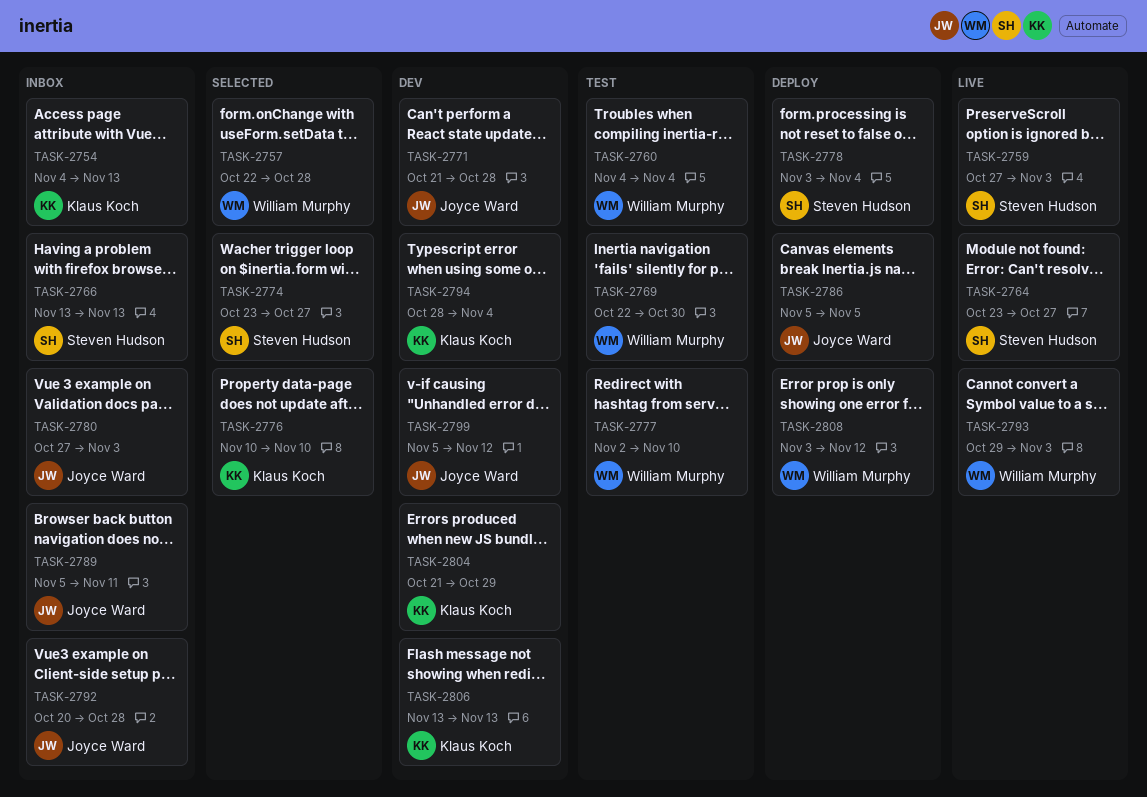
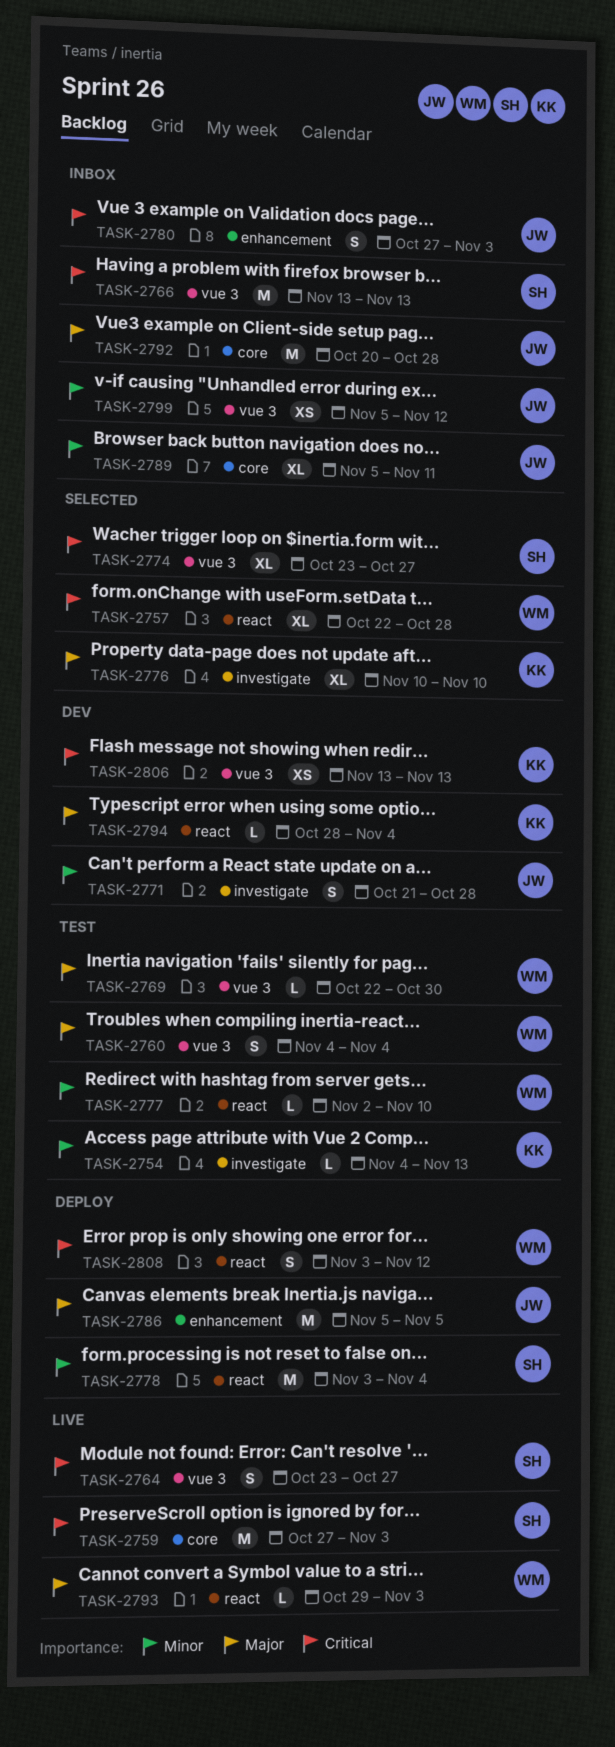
TASK-2754, status: Inbox -> Test
TASK-2799, status: Dev -> Inbox
TASK-2804: present -> none

